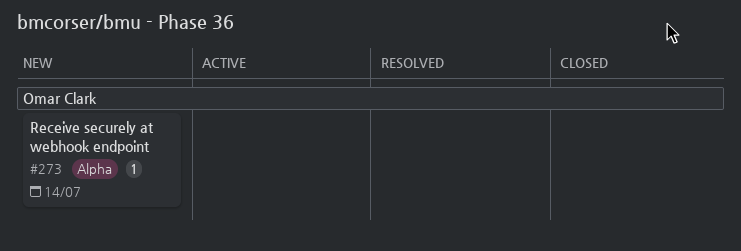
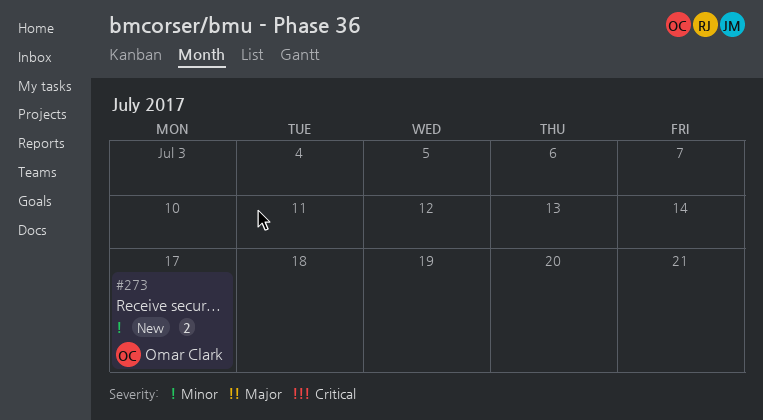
#273, estimate: 1 -> 2
#273, due: Jul 14 -> Jul 17

